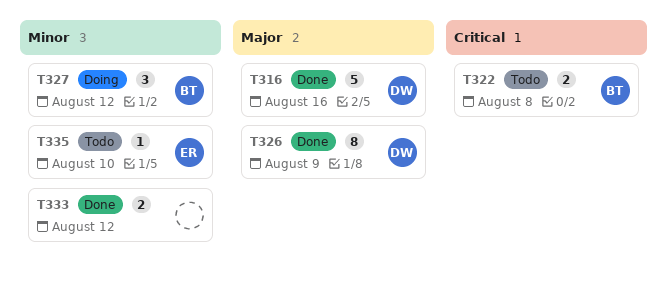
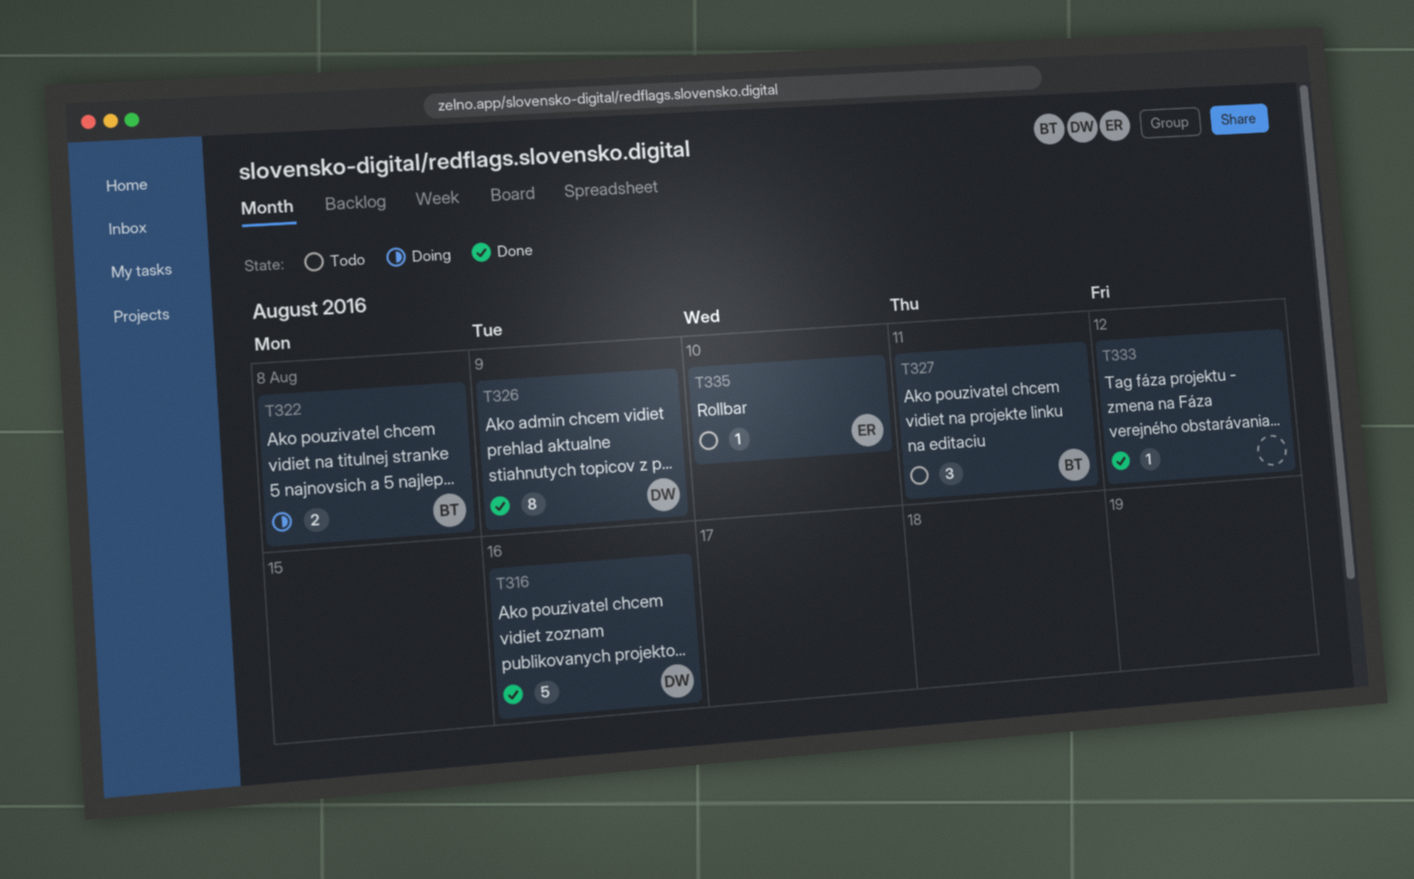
T322, status: Todo -> Doing
T327, status: Doing -> Todo
T327, due: Aug 12 -> Aug 11
T333, estimate: 2 -> 1

